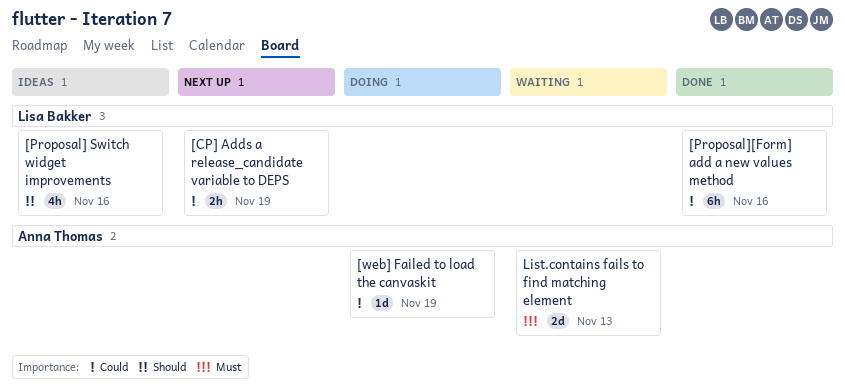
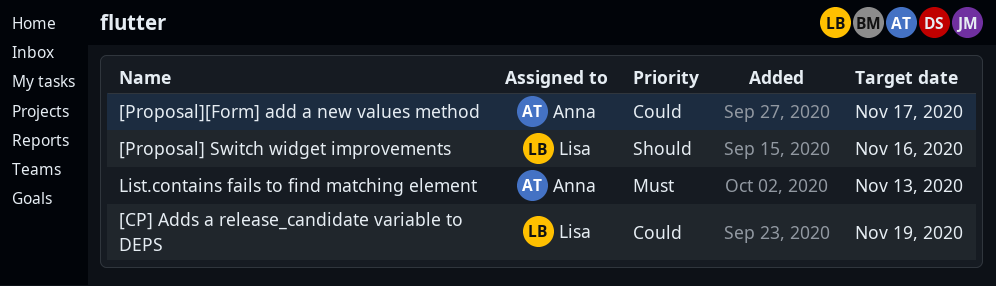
[Proposal][Form] add a new values method, owner: Lisa Bakker -> Anna Thomas
[Proposal][Form] add a new values method, due: Nov 16 -> Nov 17
[web] Failed to load the canvaskit: present -> none

